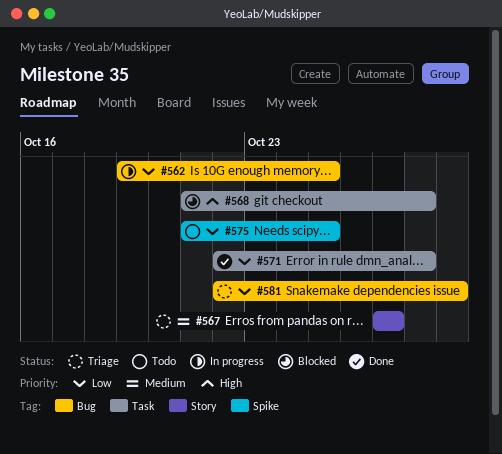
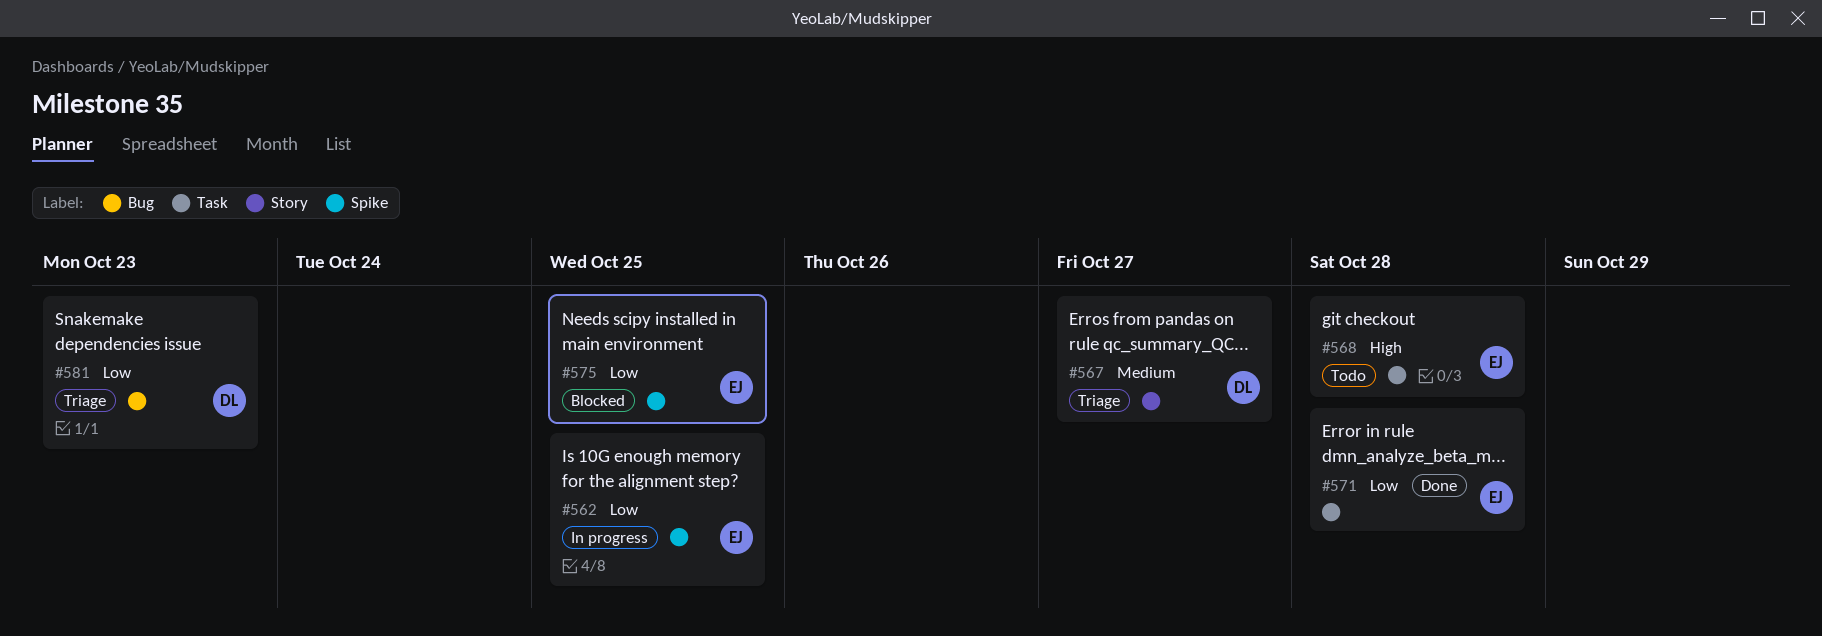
#562, label: Bug -> Spike
#568, status: Blocked -> Todo
#575, status: Todo -> Blocked
#581, due: Oct 29 -> Oct 23

